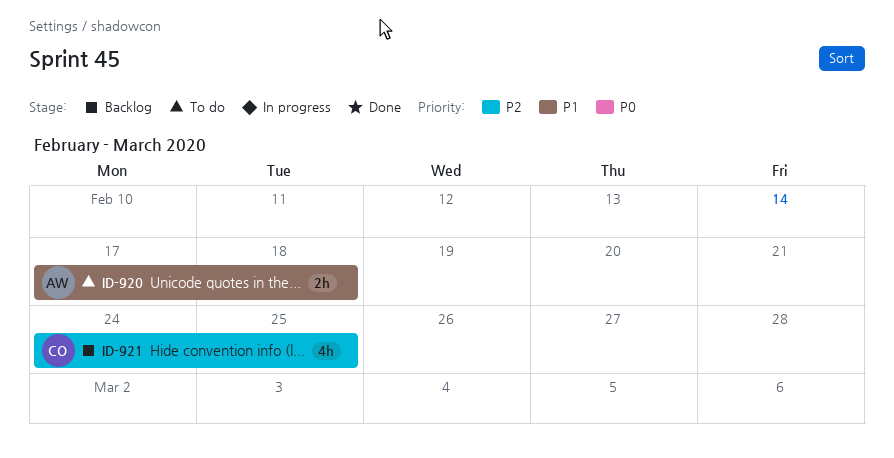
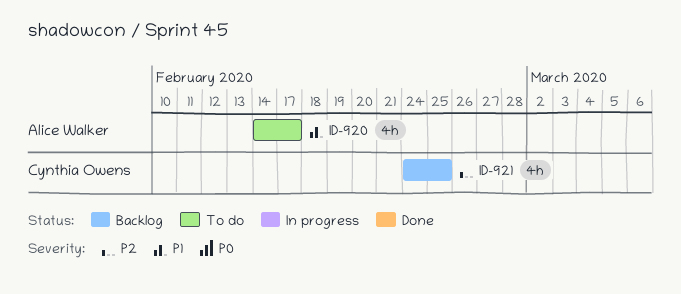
ID-920, estimate: 2h -> 4h
ID-920, start: Feb 17 -> Feb 14
ID-920, due: Feb 18 -> Feb 17

